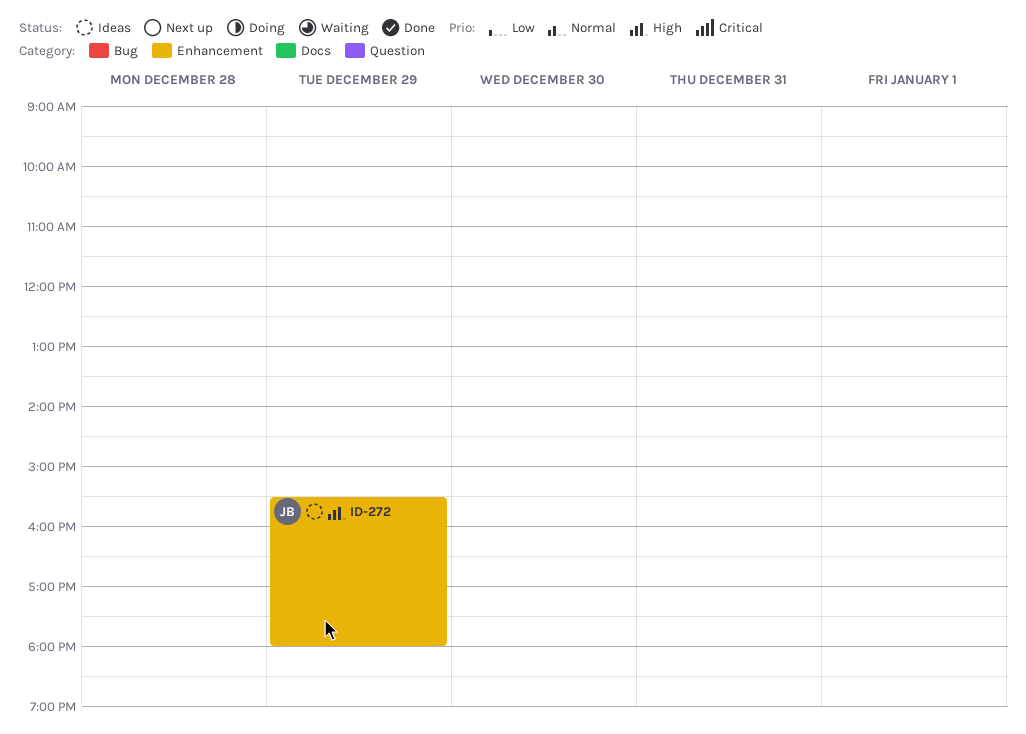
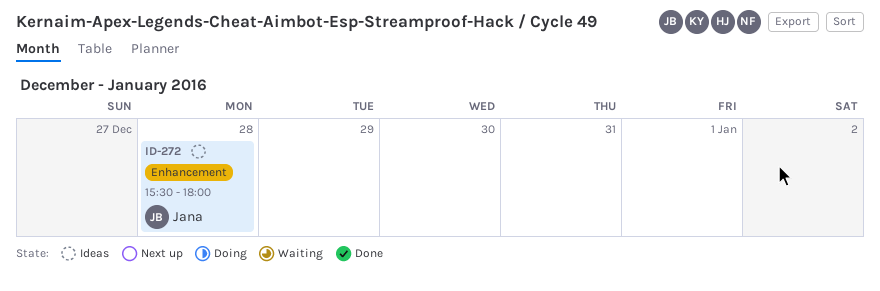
ID-272, day: Dec 29 -> Dec 28

